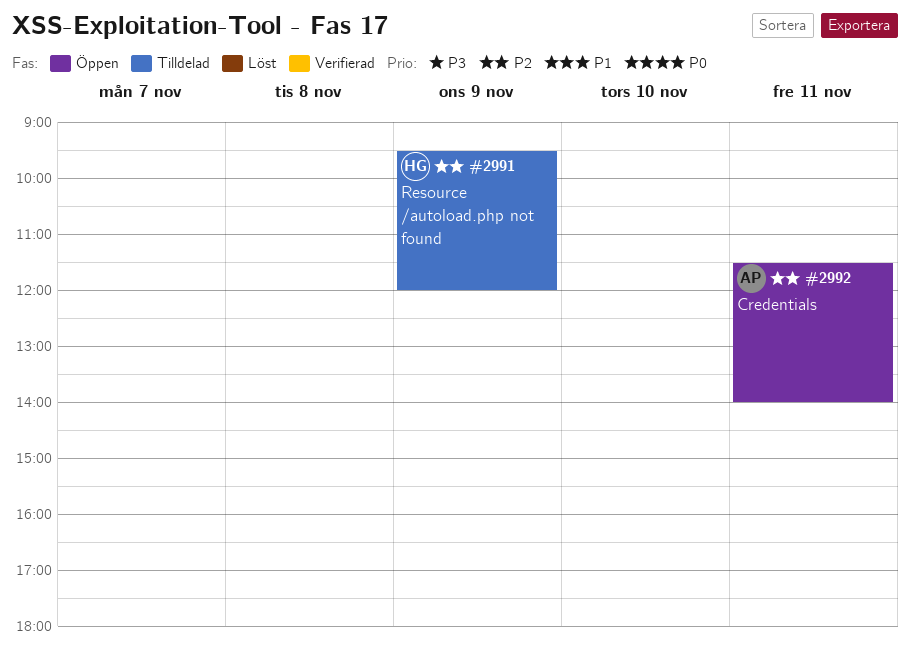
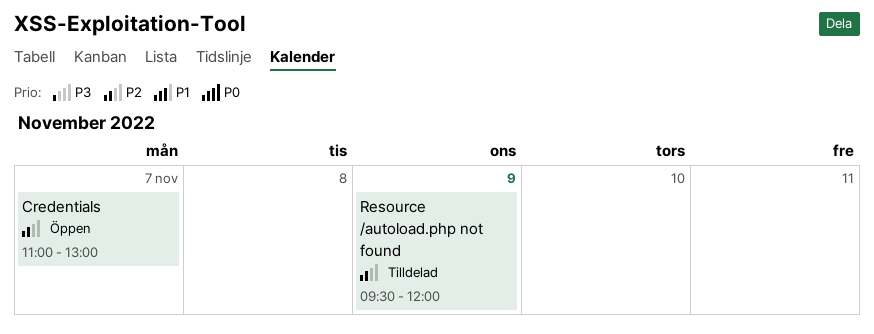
Credentials, day: Nov 11 -> Nov 7
Credentials, begins: 11:30 -> 11:00
Credentials, ends: 14:00 -> 13:00

